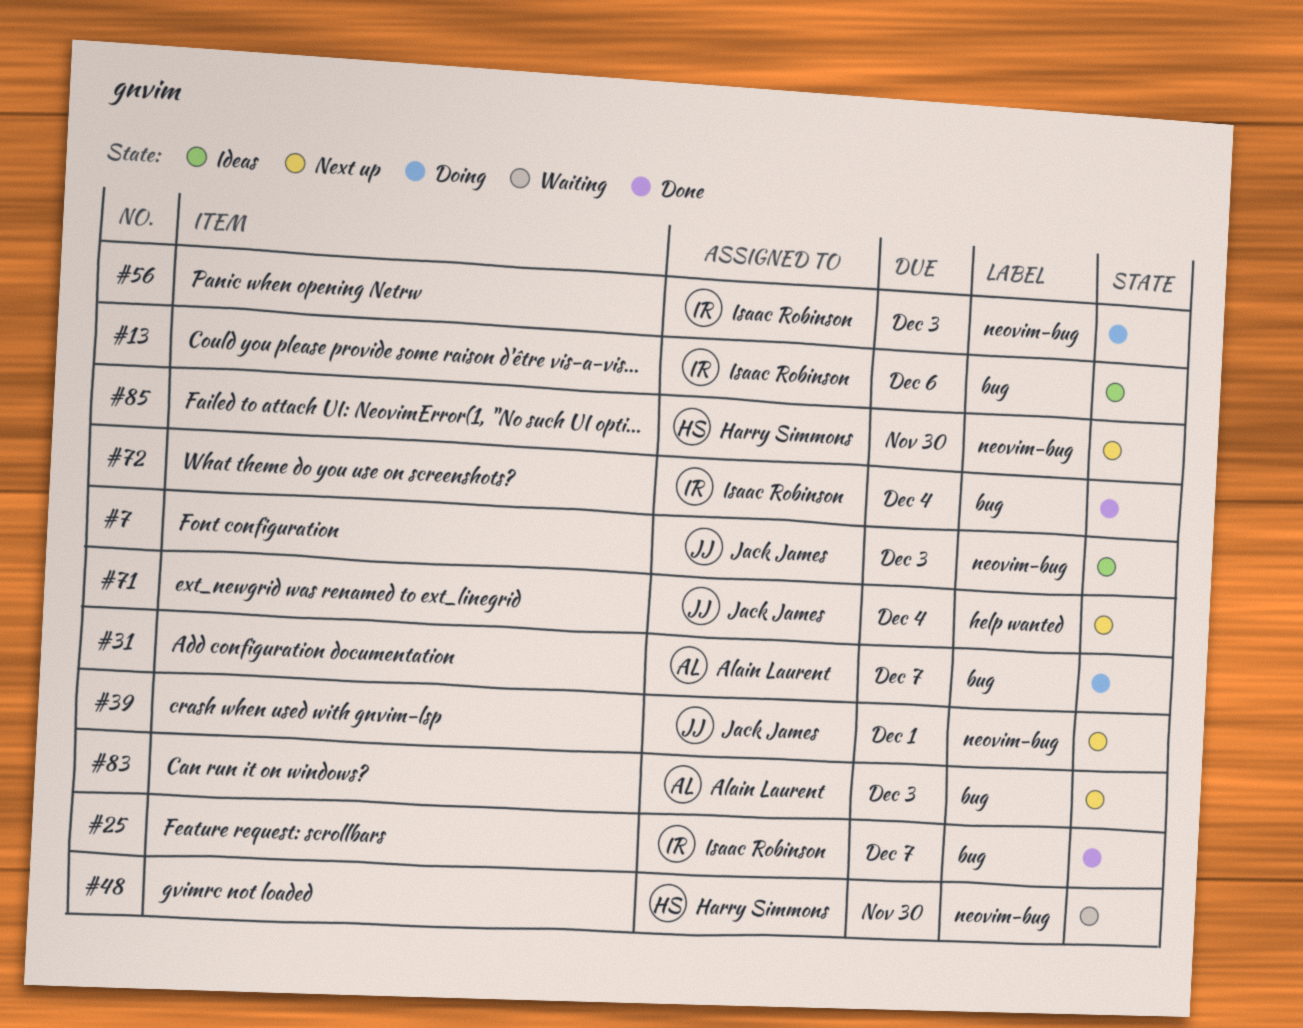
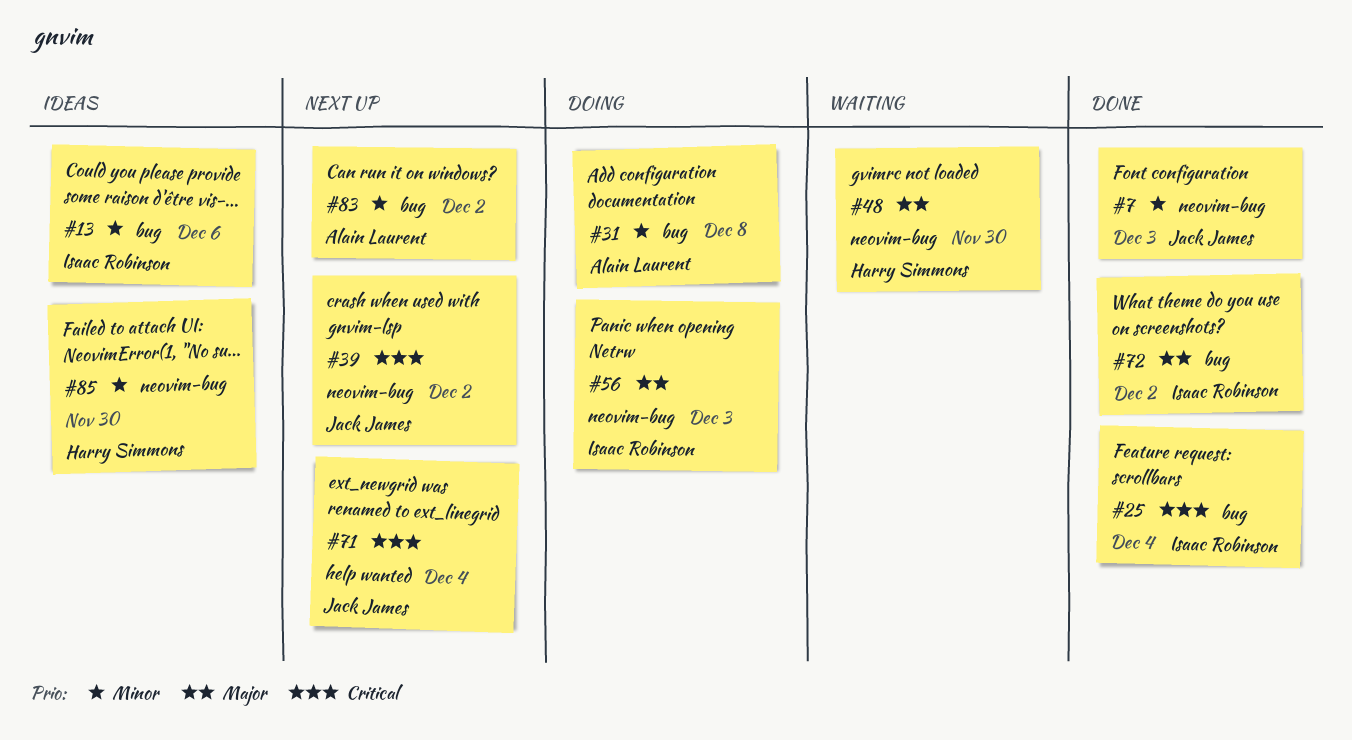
#7, status: Ideas -> Done
#25, due: Dec 7 -> Dec 4
#31, due: Dec 7 -> Dec 8
#39, due: Dec 1 -> Dec 2
#72, due: Dec 4 -> Dec 2
#83, due: Dec 3 -> Dec 2
#85, status: Next up -> Ideas

